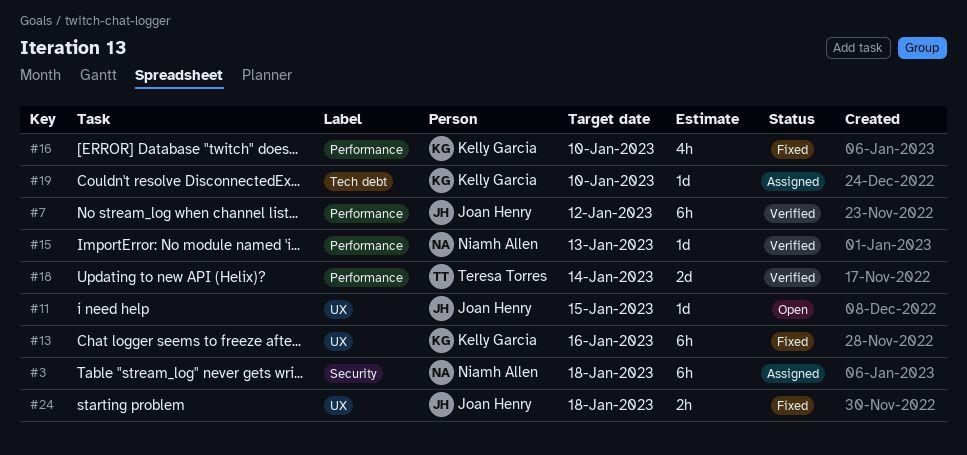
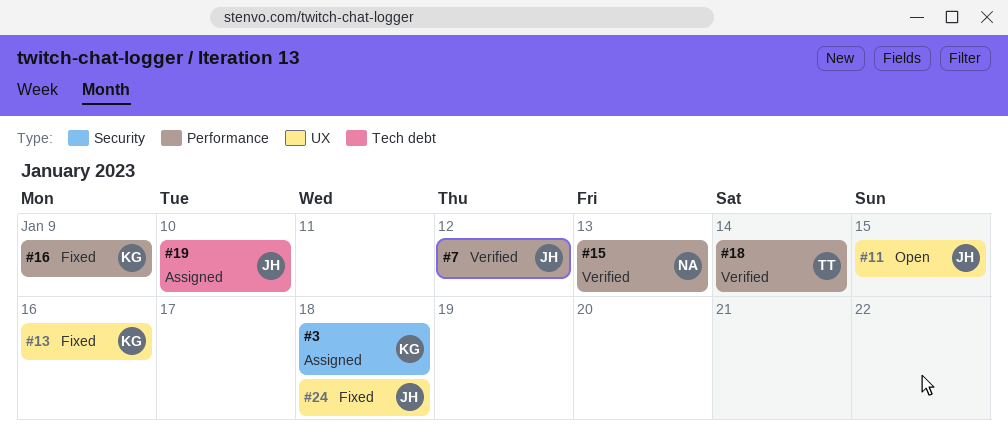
#3, owner: Niamh Allen -> Kelly Garcia
#16, due: Jan 10 -> Jan 9
#19, owner: Kelly Garcia -> Joan Henry

